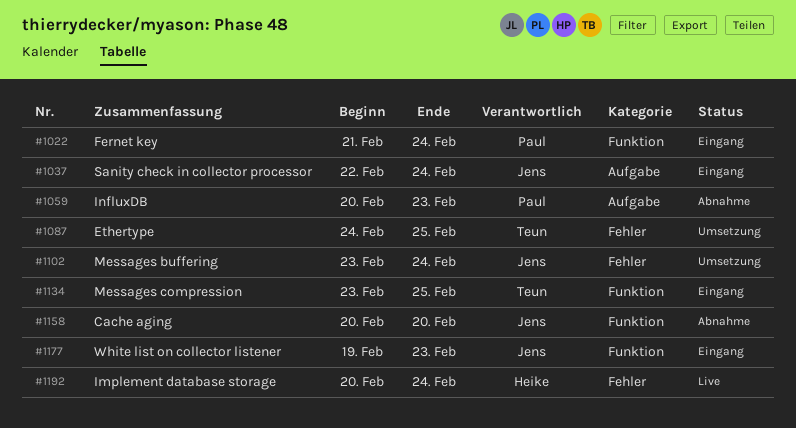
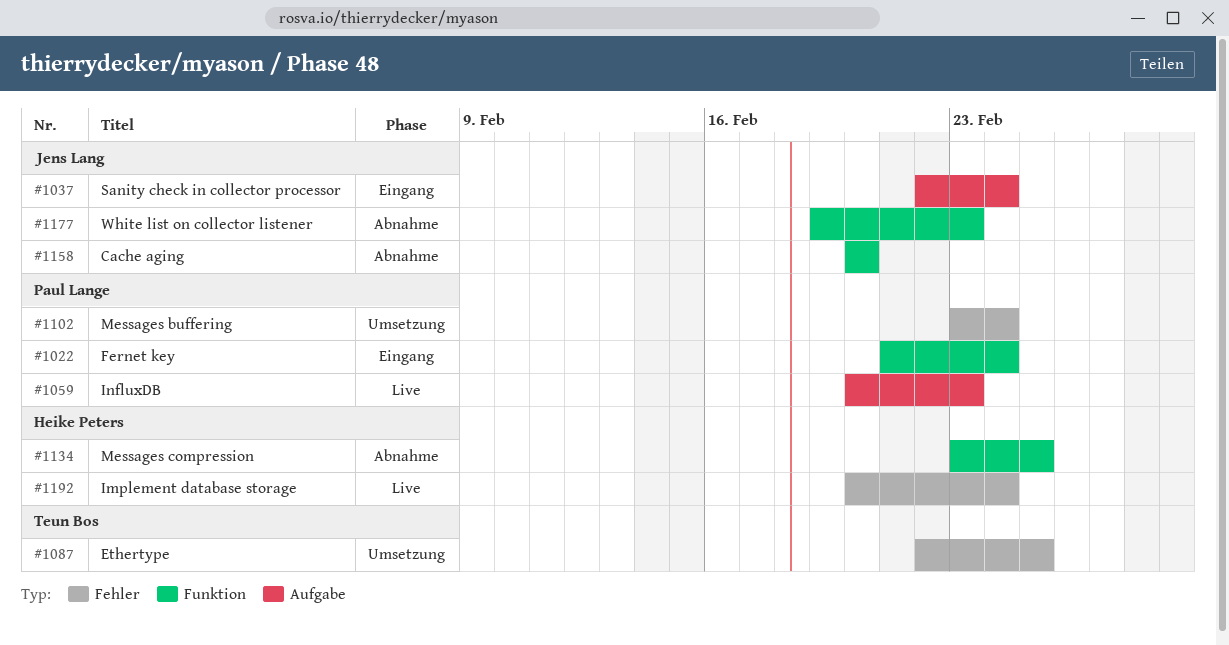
#1059, status: Abnahme -> Live
#1087, start: Feb 24 -> Feb 22
#1102, owner: Jens Lang -> Paul Lange
#1134, status: Eingang -> Abnahme
#1134, owner: Teun Bos -> Heike Peters
#1177, status: Eingang -> Abnahme

